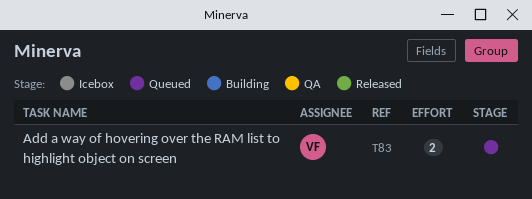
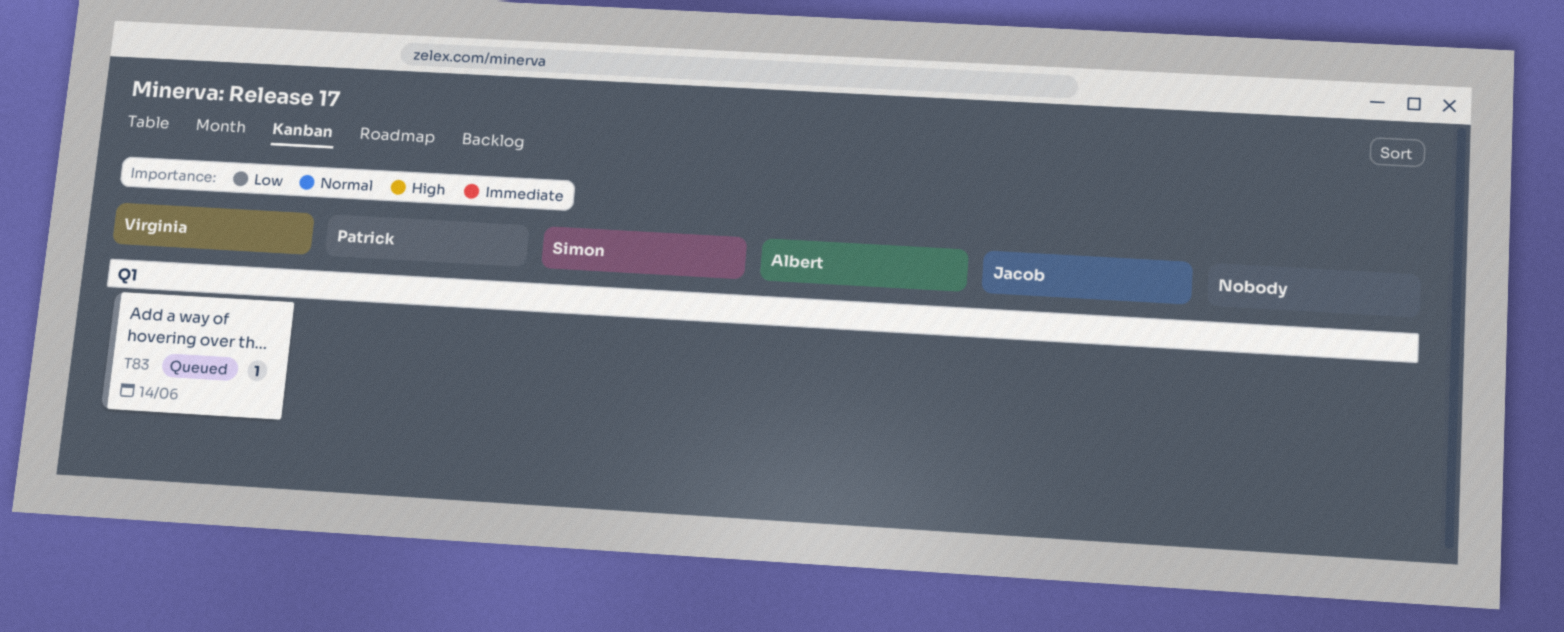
T83, estimate: 2 -> 1

